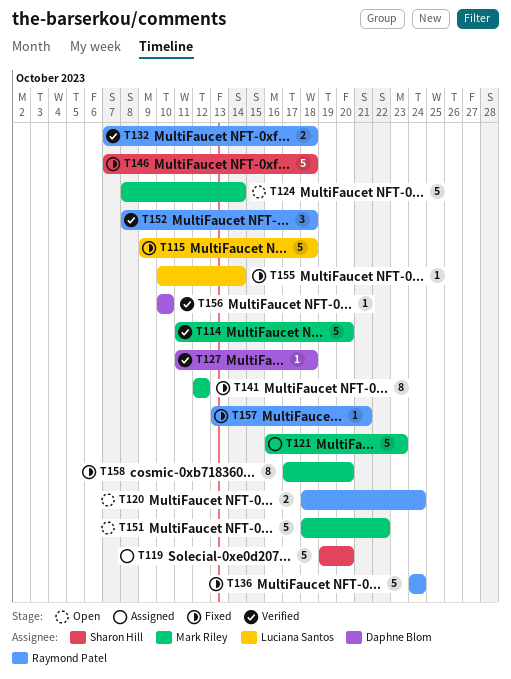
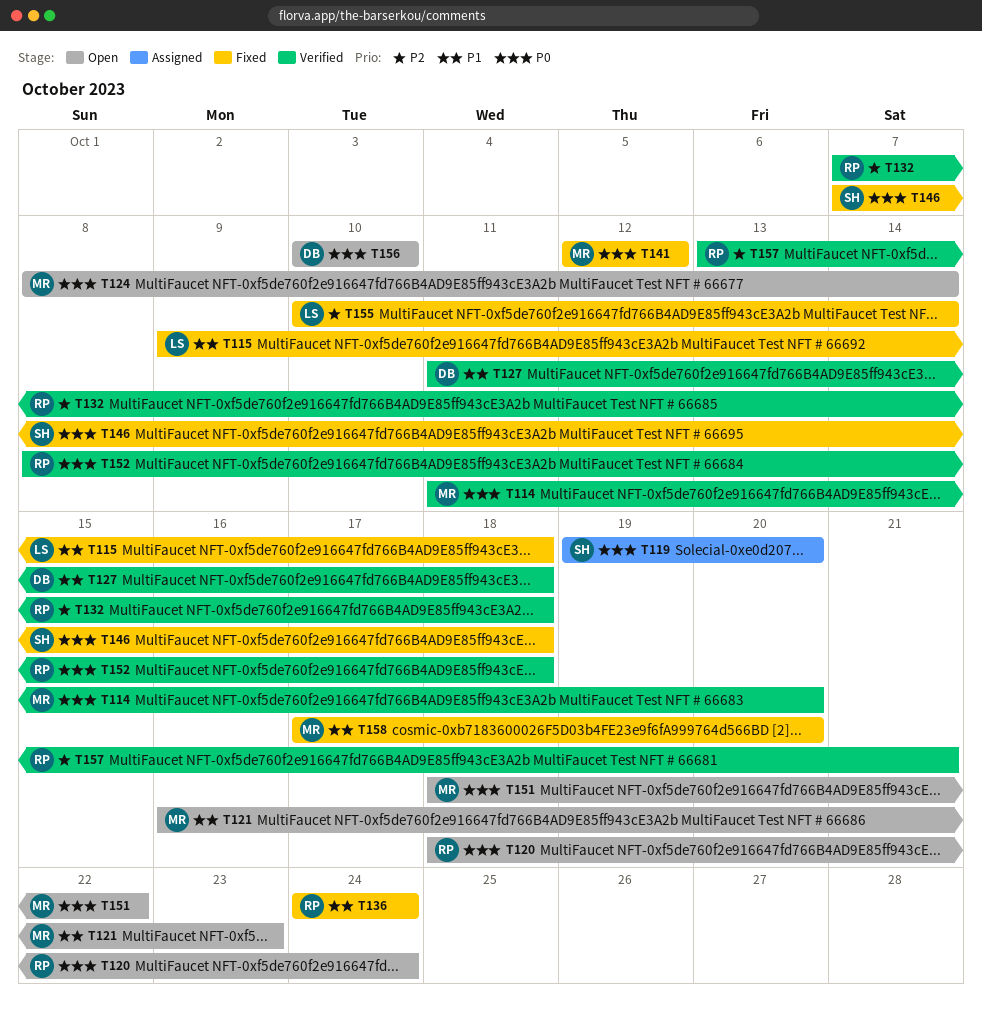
T121, status: Assigned -> Open
T156, status: Verified -> Open
T157, status: Fixed -> Verified

